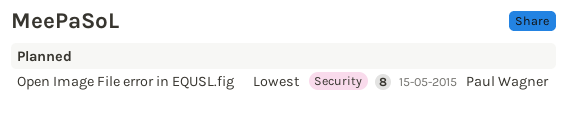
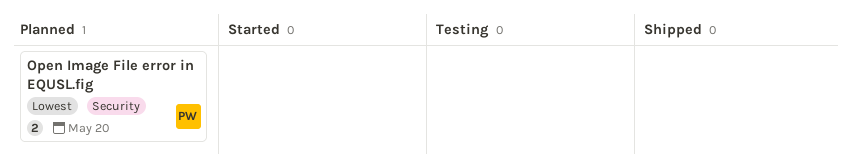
Open Image File error in EQUSL.fig, estimate: 8 -> 2
Open Image File error in EQUSL.fig, due: May 15 -> May 20

